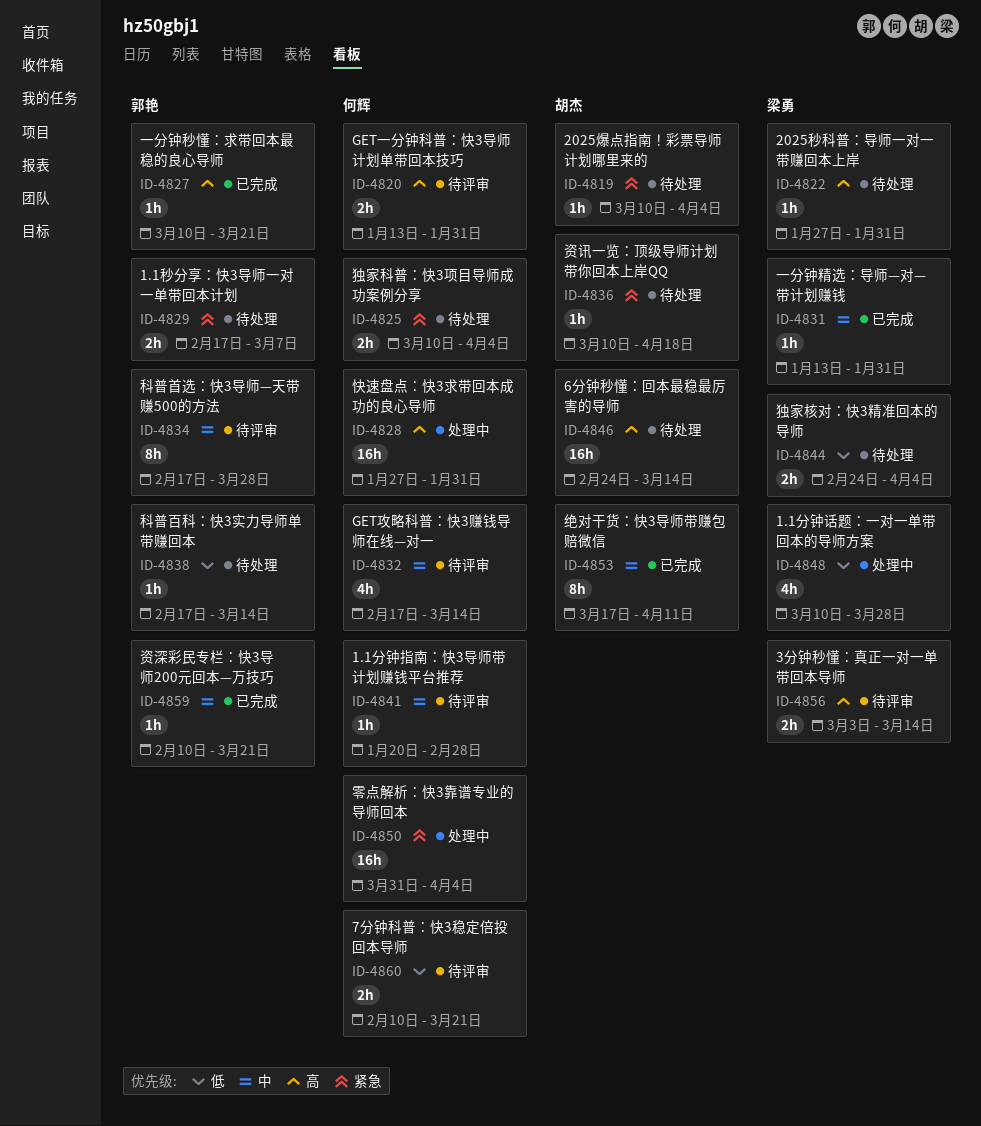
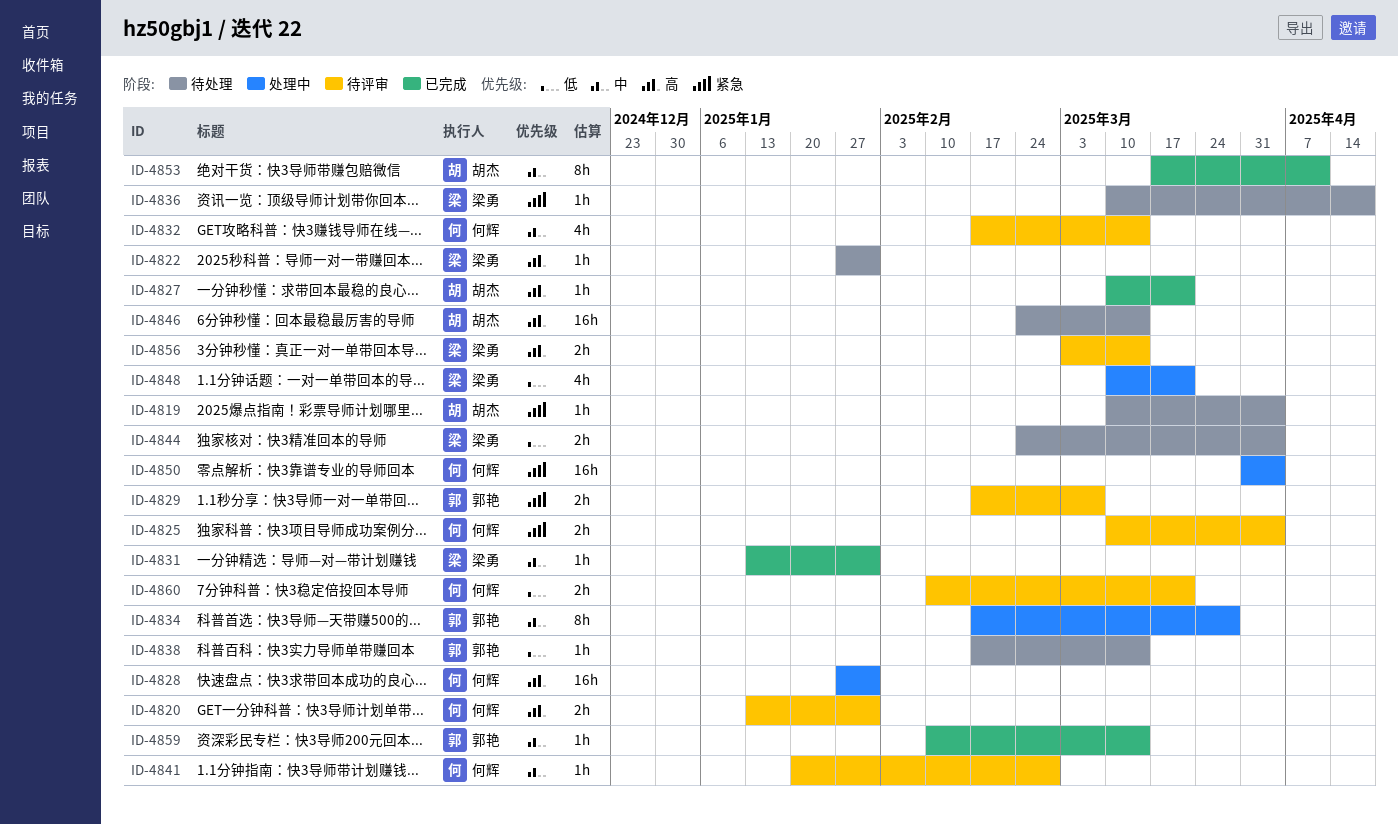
ID-4825, status: 待处理 -> 待评审
ID-4827, owner: 郭艳 -> 胡杰
ID-4829, status: 待处理 -> 待评审
ID-4834, status: 待评审 -> 处理中
ID-4836, owner: 胡杰 -> 梁勇
ID-4848, due: Mar 28 -> Mar 21
ID-4859, due: Mar 21 -> Mar 14

